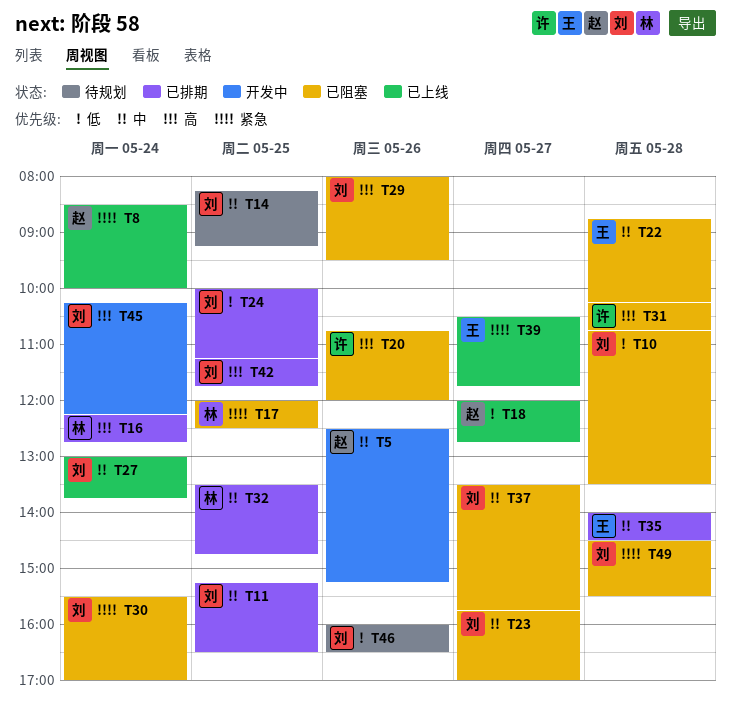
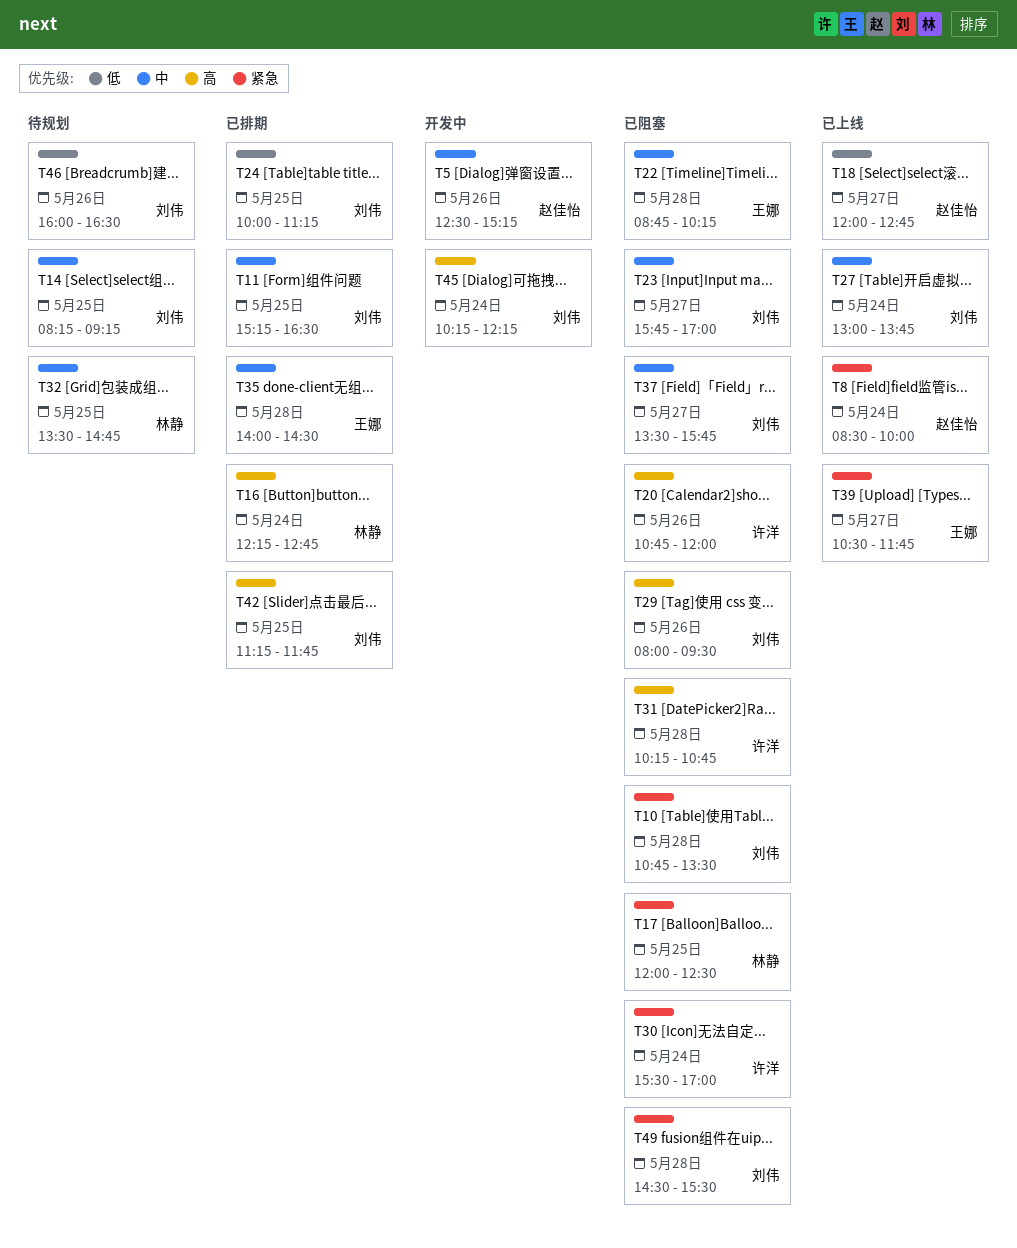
T10, priority: 低 -> 紧急
T30, owner: 刘伟 -> 许洋
T32, status: 已排期 -> 待规划

